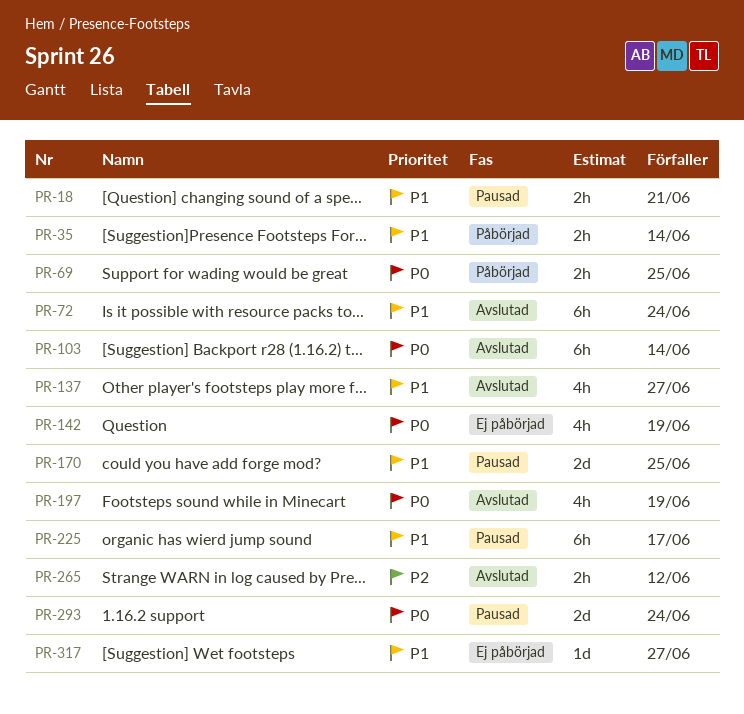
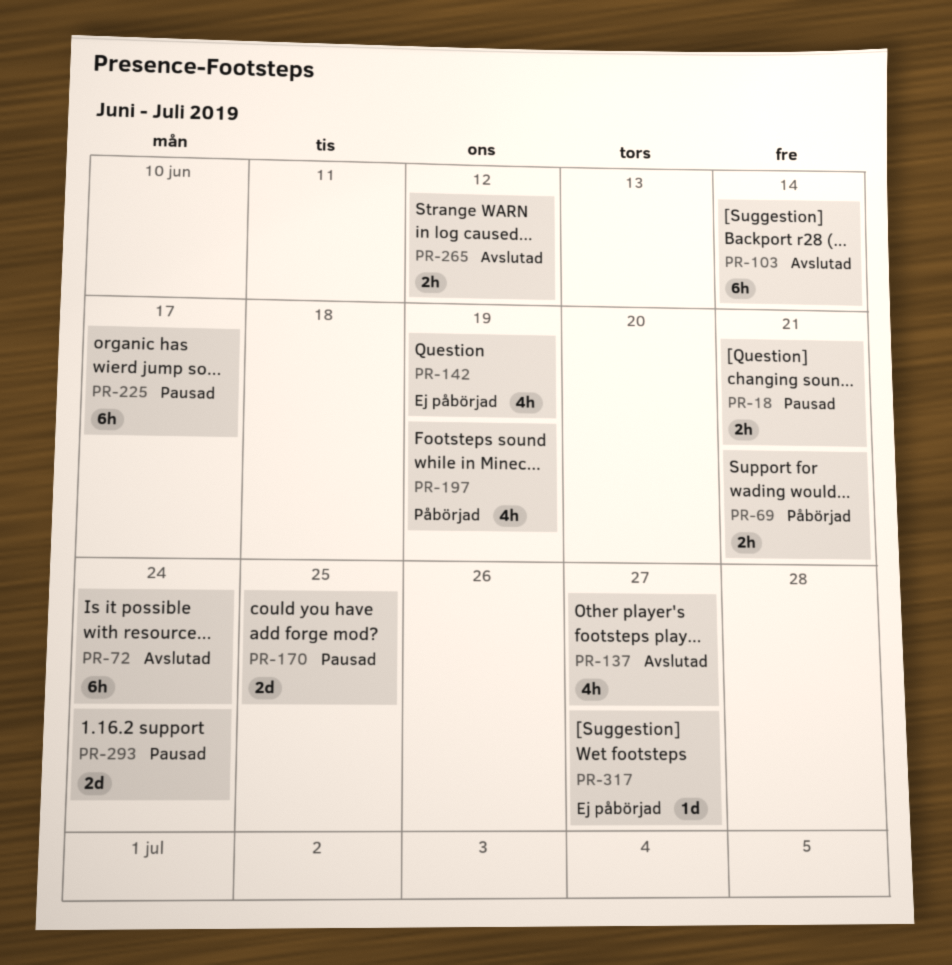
PR-35: present -> none
PR-69, due: Jun 25 -> Jun 21
PR-197, status: Avslutad -> Påbörjad

